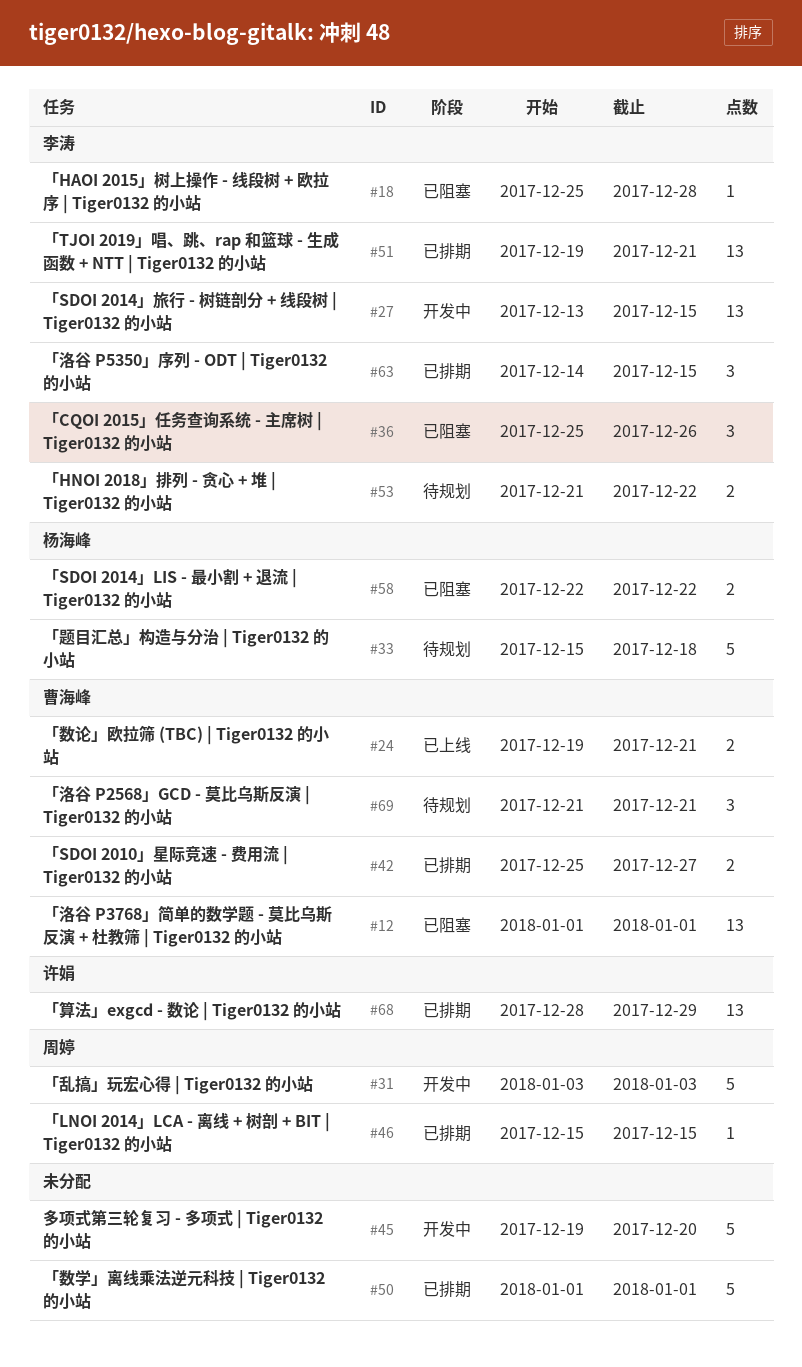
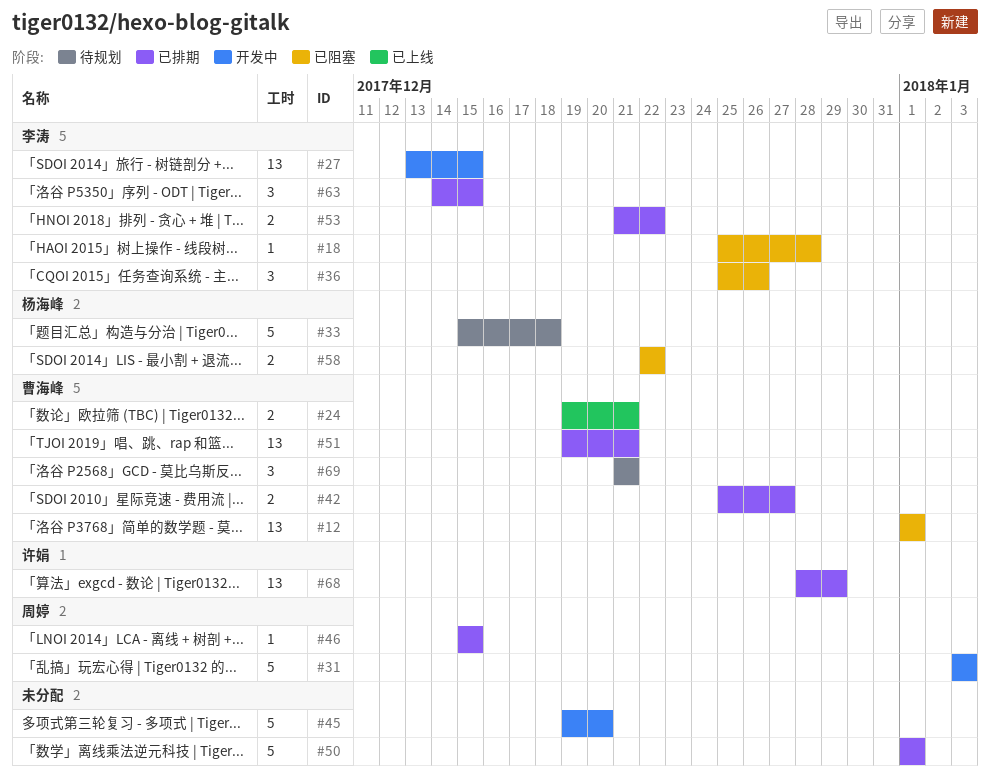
#51, owner: 李涛 -> 曹海峰
#53, status: 待规划 -> 已排期

